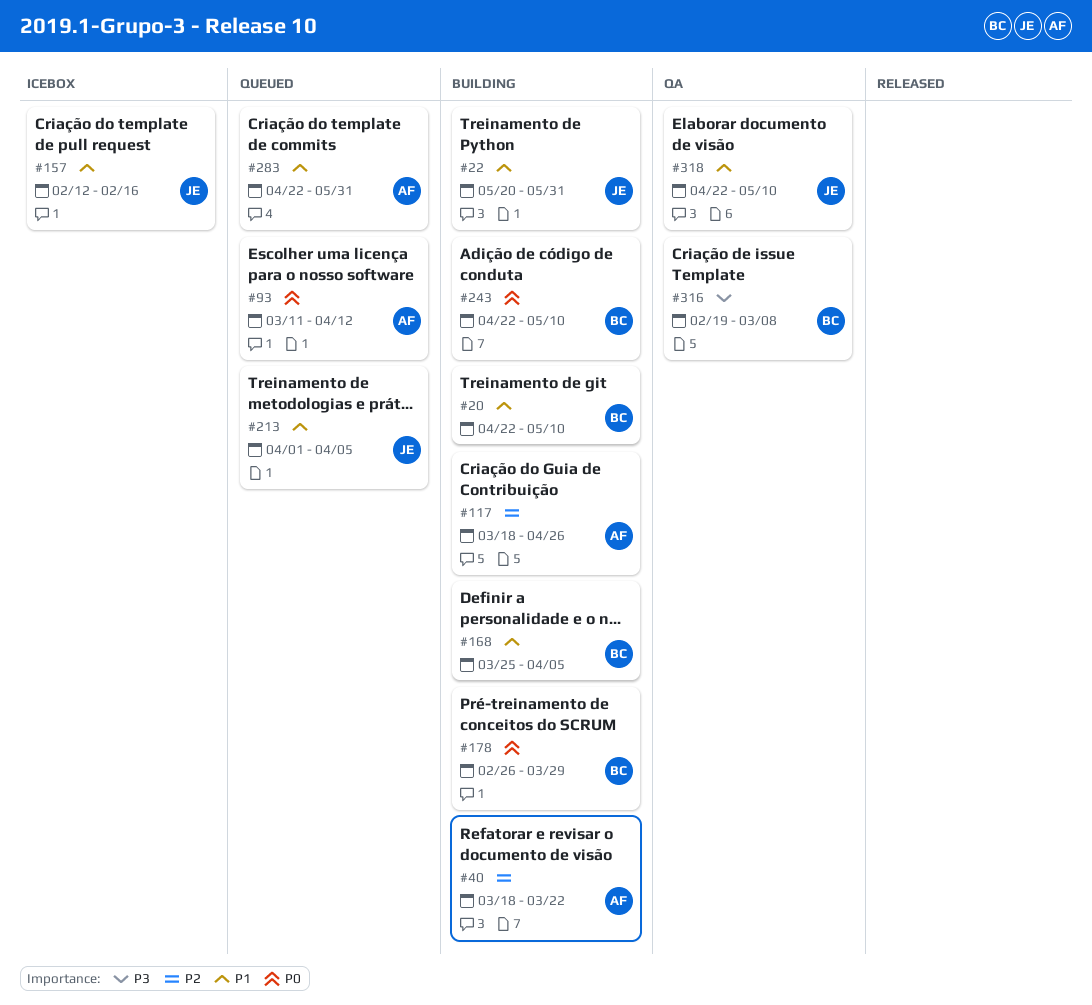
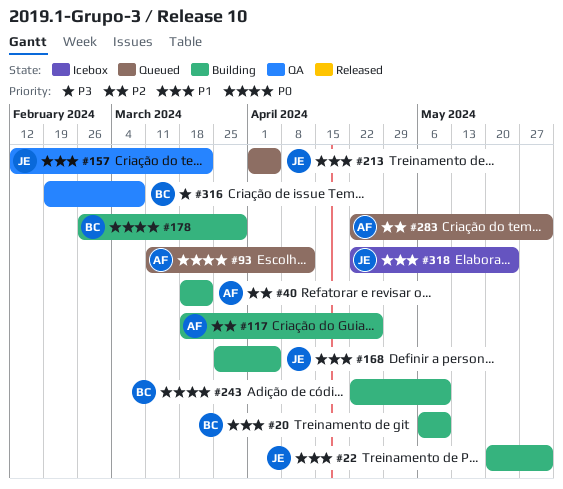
#20, start: Apr 22 -> May 6
#157, status: Icebox -> QA
#157, due: Feb 16 -> Mar 22
#168, owner: BC -> JE
#283, priority: P1 -> P2
#318, status: QA -> Icebox
#318, due: May 10 -> May 24

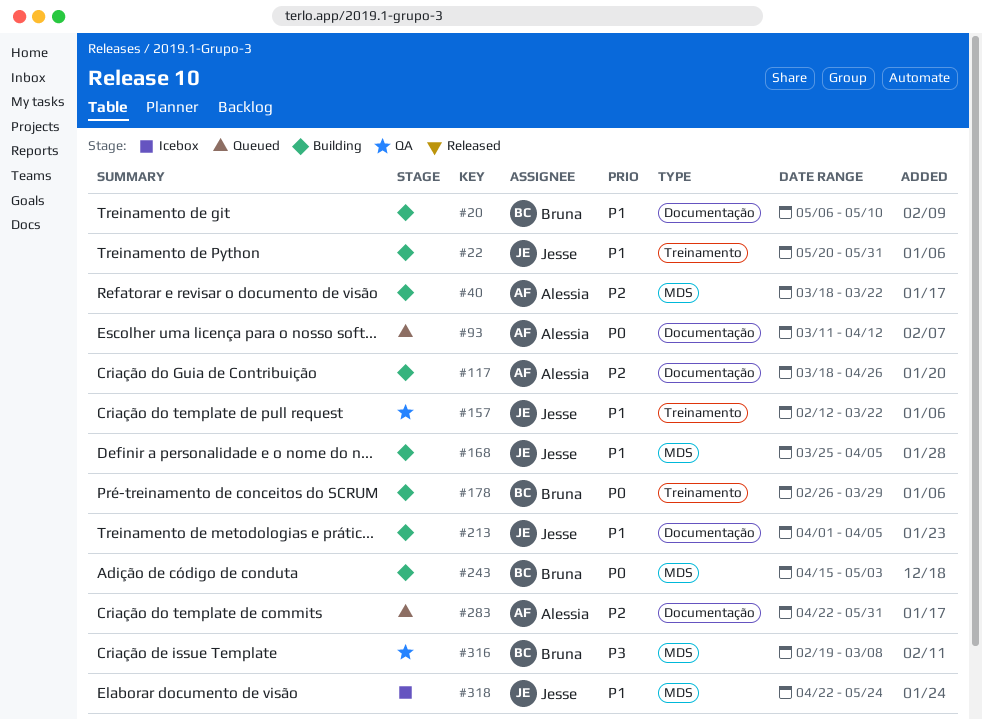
#213, status: Queued -> Building
#243, start: Apr 22 -> Apr 15
#243, due: May 10 -> May 3

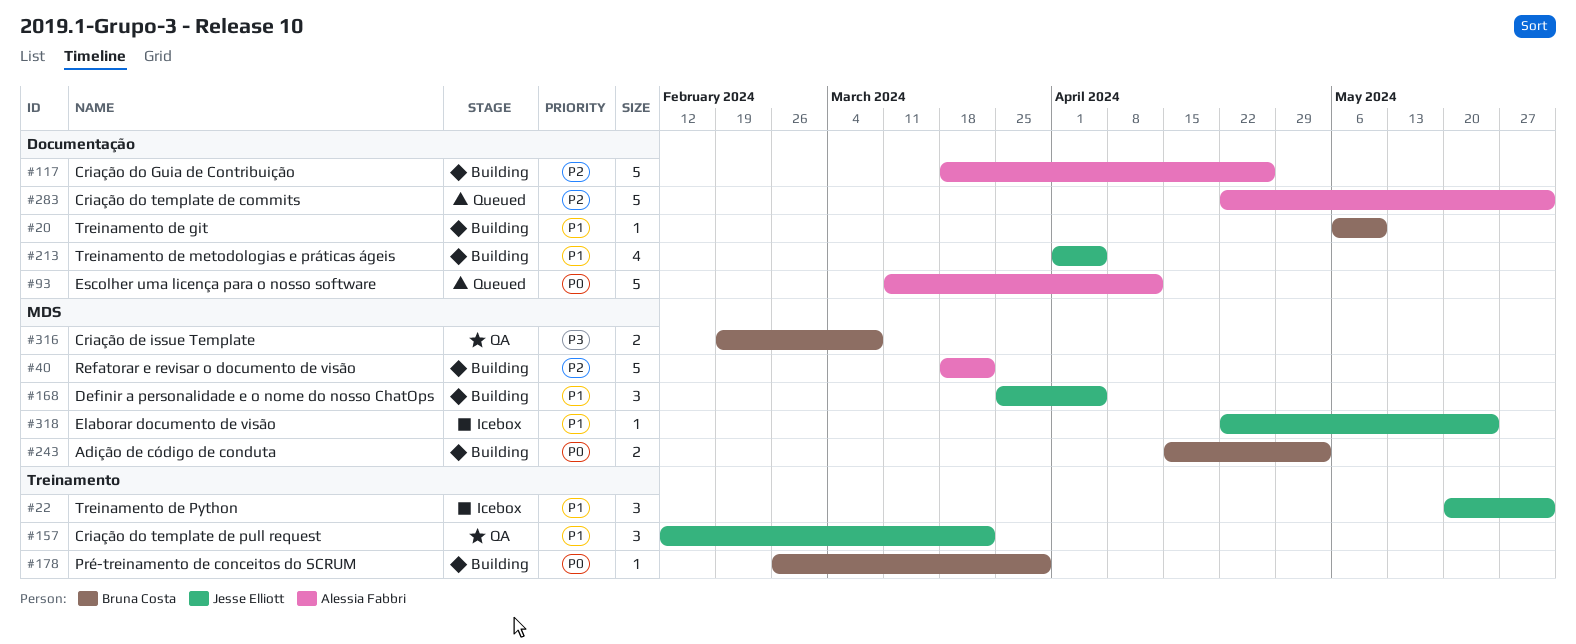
#22, status: Building -> Icebox

